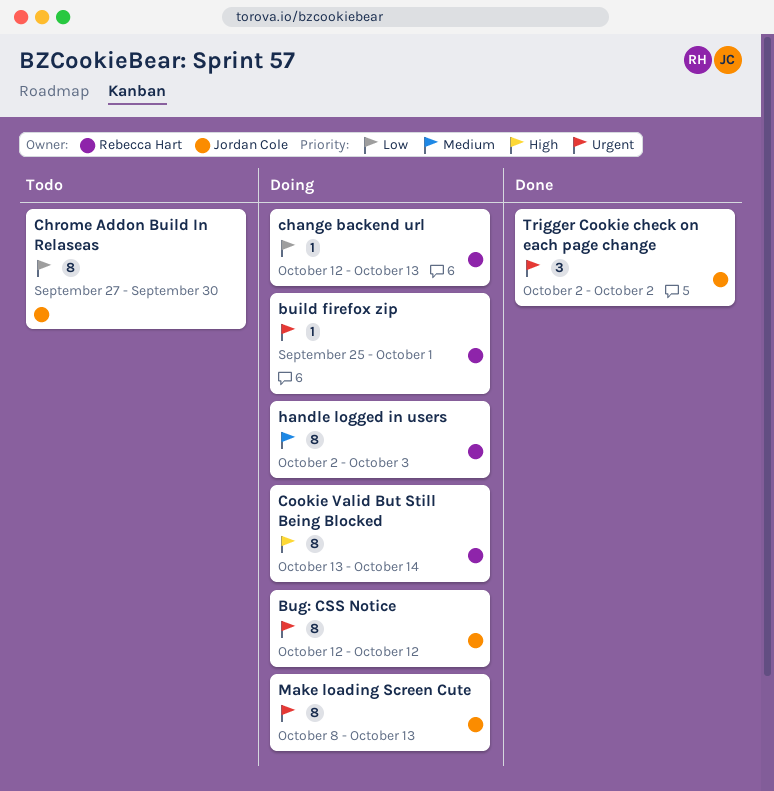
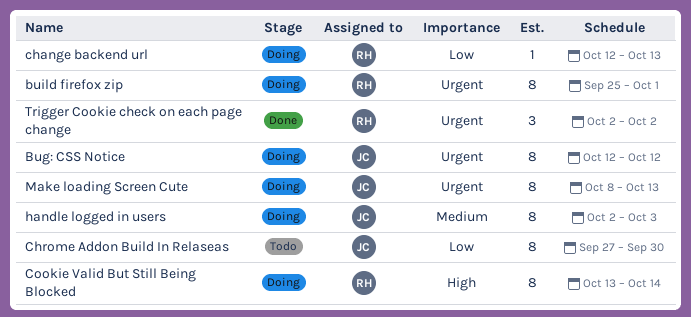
build firefox zip, estimate: 1 -> 8
handle logged in users, owner: Rebecca Hart -> Jordan Cole
Trigger Cookie check on each page change, owner: Jordan Cole -> Rebecca Hart

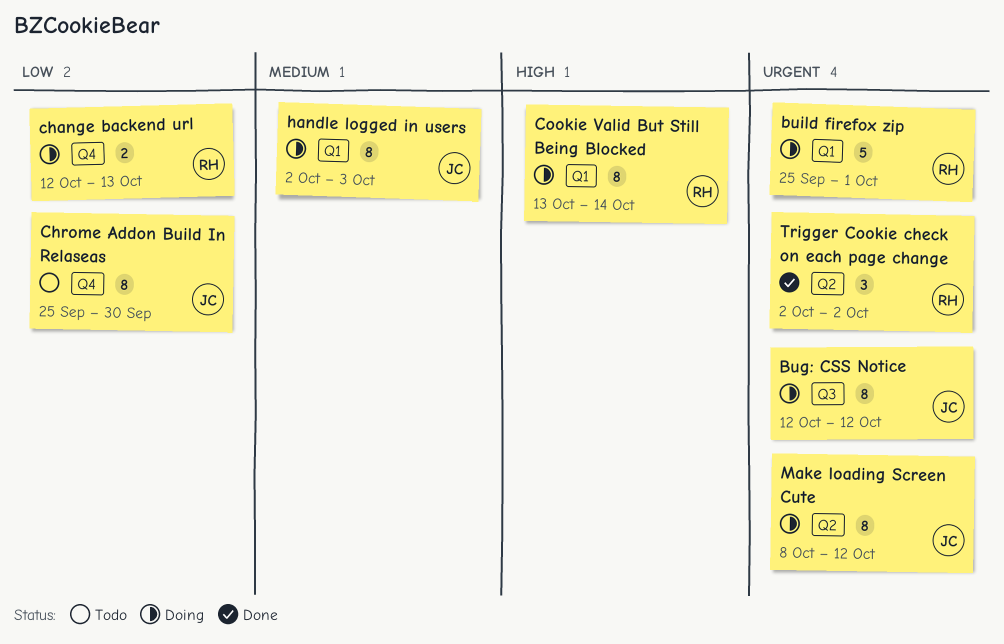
build firefox zip, estimate: 8 -> 5
change backend url, estimate: 1 -> 2
Chrome Addon Build In Relaseas, start: Sep 27 -> Sep 25
Make loading Screen Cute, due: Oct 13 -> Oct 12

